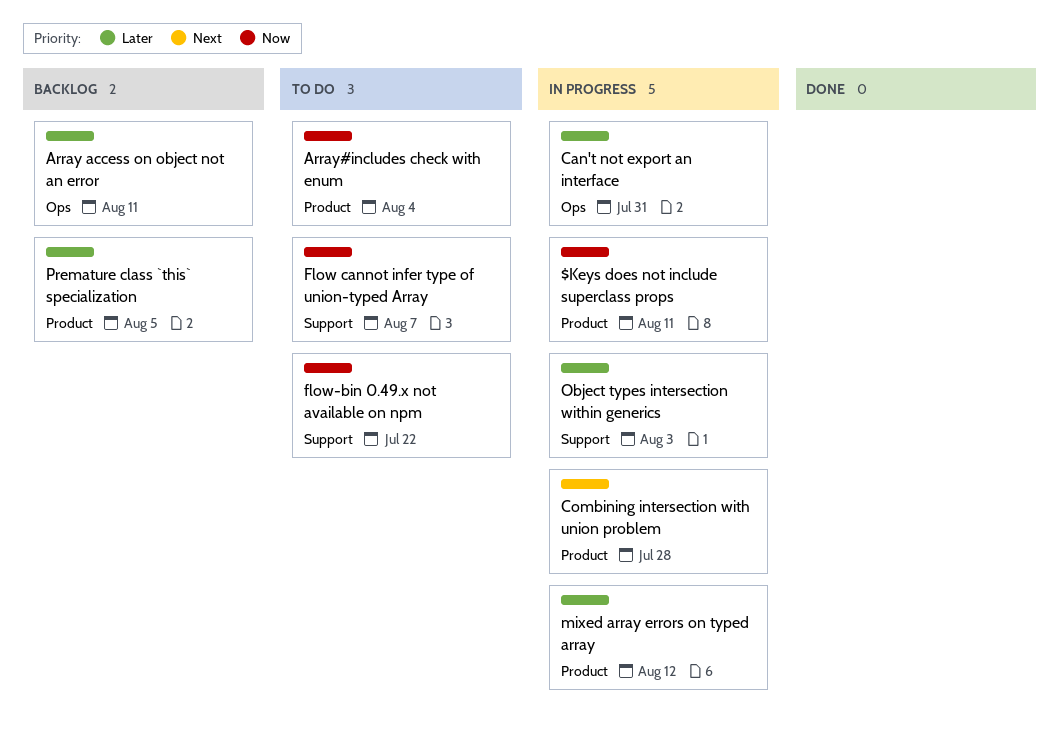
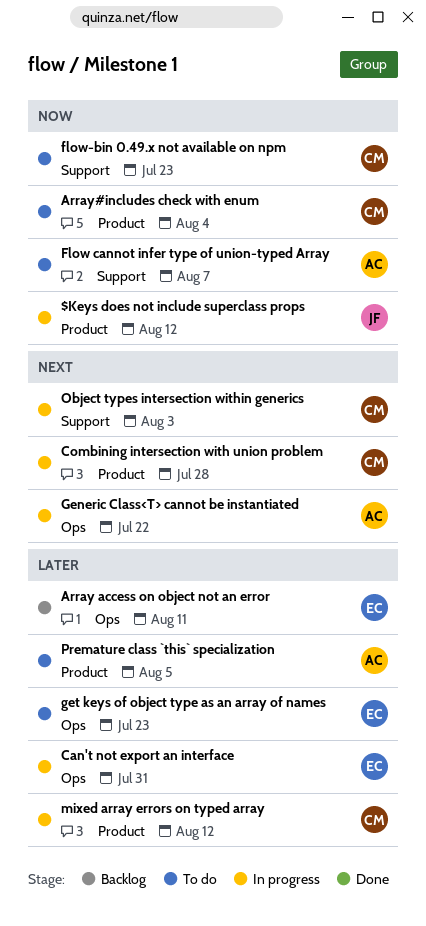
$Keys does not include superclass props, due: Aug 11 -> Aug 12
flow-bin 0.49.x not available on npm, due: Jul 22 -> Jul 23
Generic Class<T> cannot be instantiated: none -> present
get keys of object type as an array of names: none -> present
Object types intersection within generics, priority: Later -> Next
Premature class `this` specialization, status: Backlog -> To do

